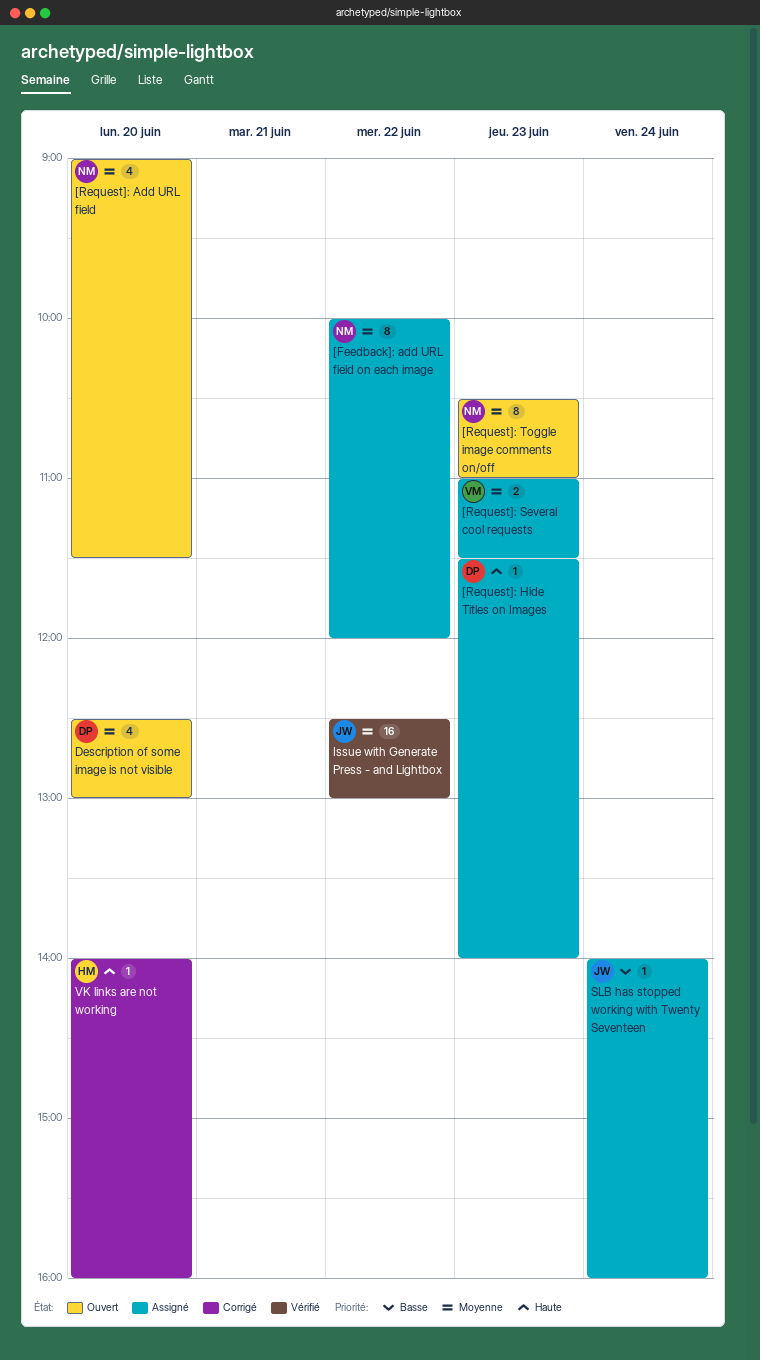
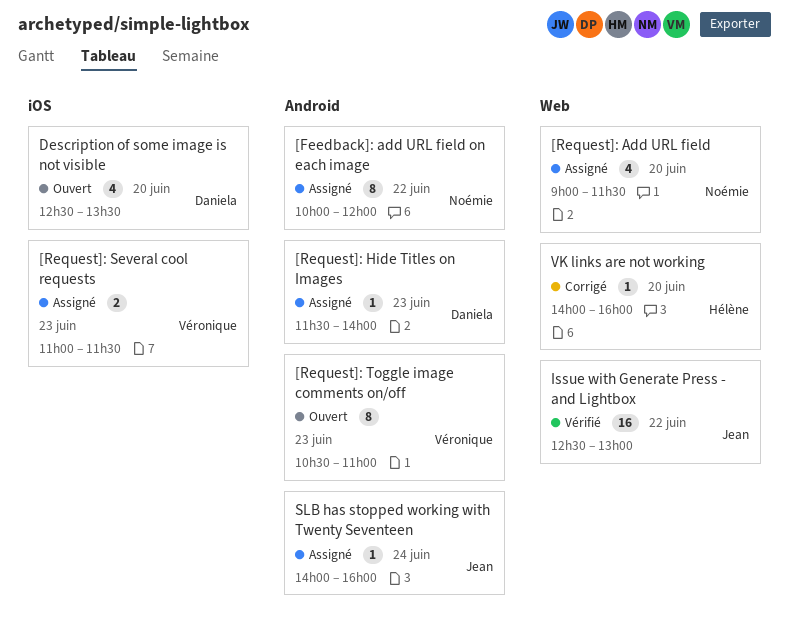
[Request]: Add URL field, status: Ouvert -> Assigné
[Request]: Toggle image comments on/off, owner: Noémie -> Véronique
Description of some image is not visible, ends: 13:00 -> 13:30

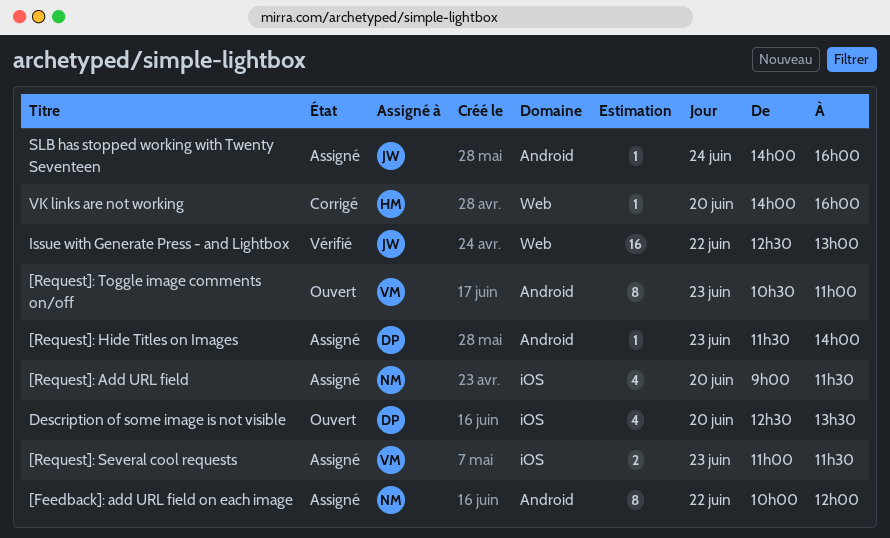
[Request]: Add URL field, label: Web -> iOS

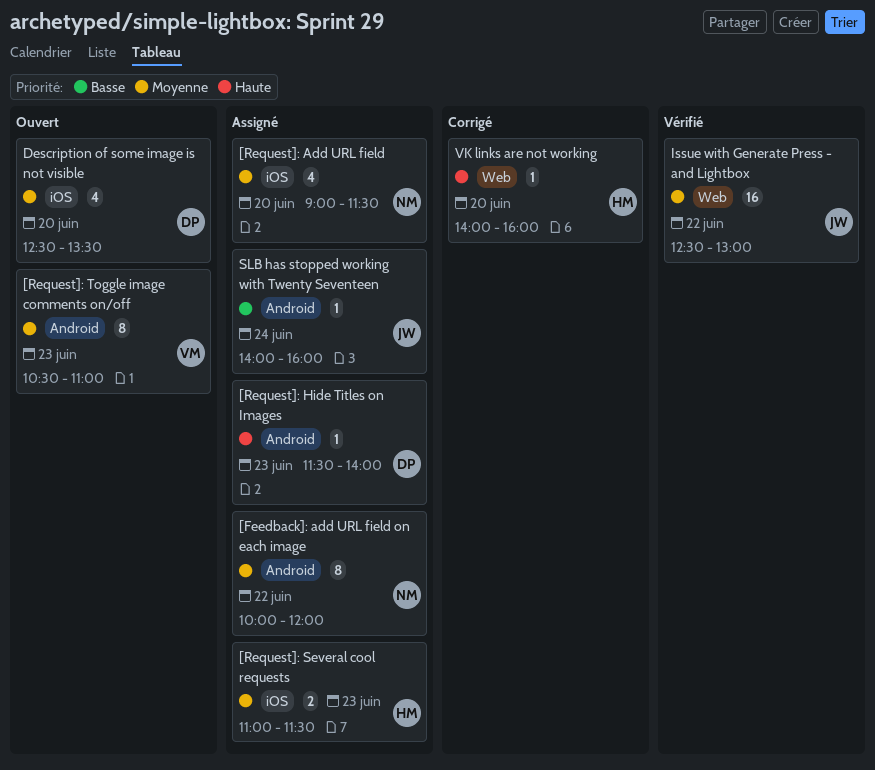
[Request]: Several cool requests, owner: VM -> HM

